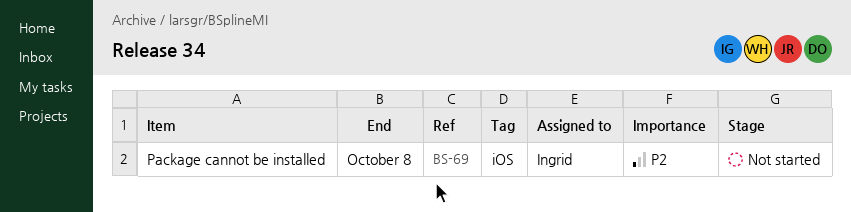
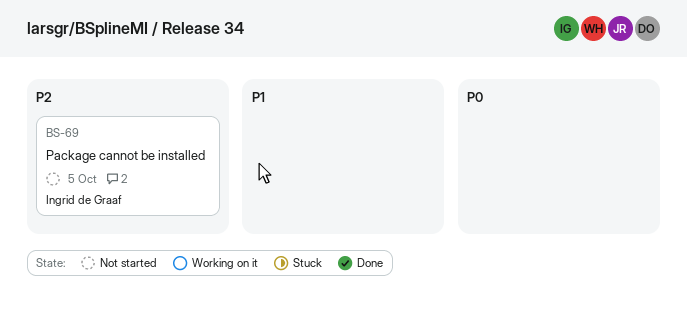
BS-69, due: Oct 8 -> Oct 5

